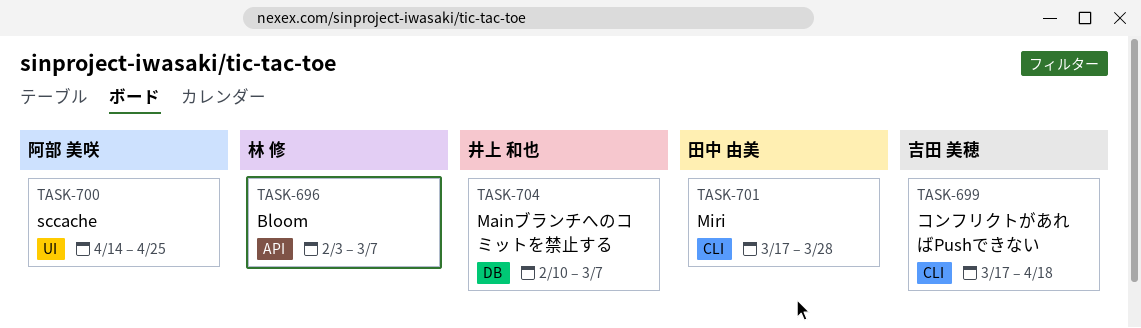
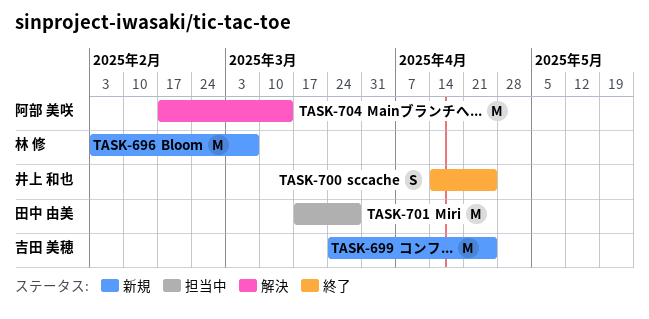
TASK-699, start: Mar 17 -> Mar 24
TASK-699, due: Apr 18 -> Apr 25
TASK-700, owner: 阿部 美咲 -> 井上 和也
TASK-704, owner: 井上 和也 -> 阿部 美咲
TASK-704, start: Feb 10 -> Feb 17
TASK-704, due: Mar 7 -> Mar 14

